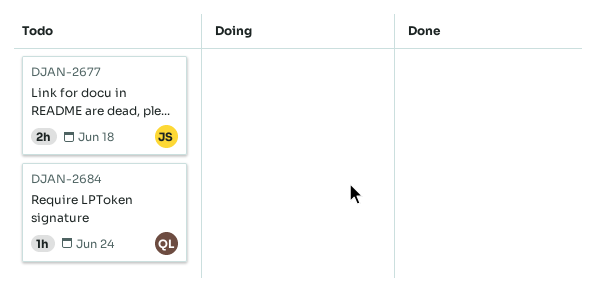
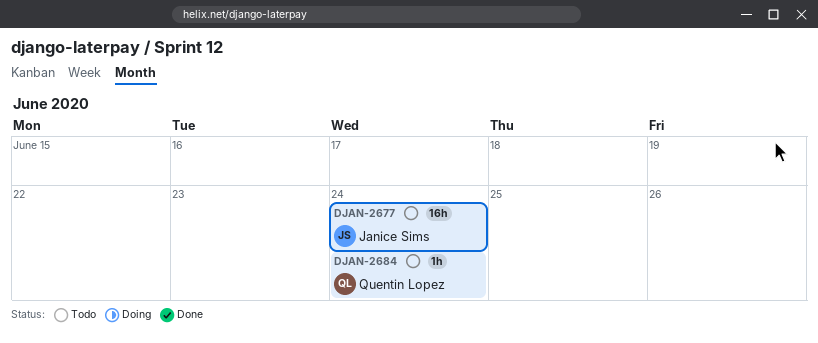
DJAN-2677, estimate: 2h -> 16h
DJAN-2677, due: Jun 18 -> Jun 24

